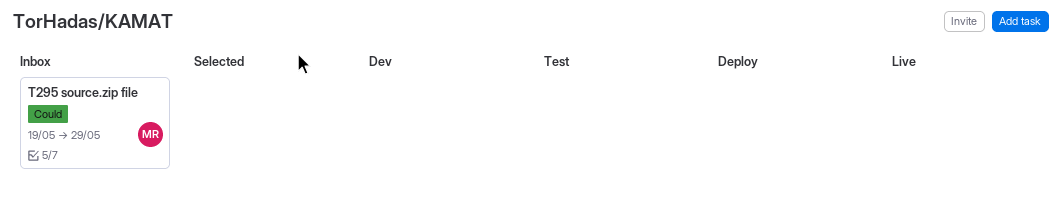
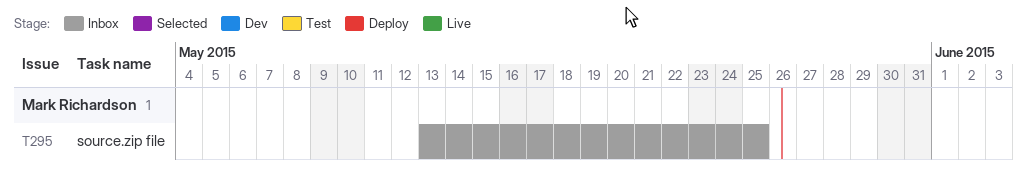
T295, start: May 19 -> May 13
T295, due: May 29 -> May 25

